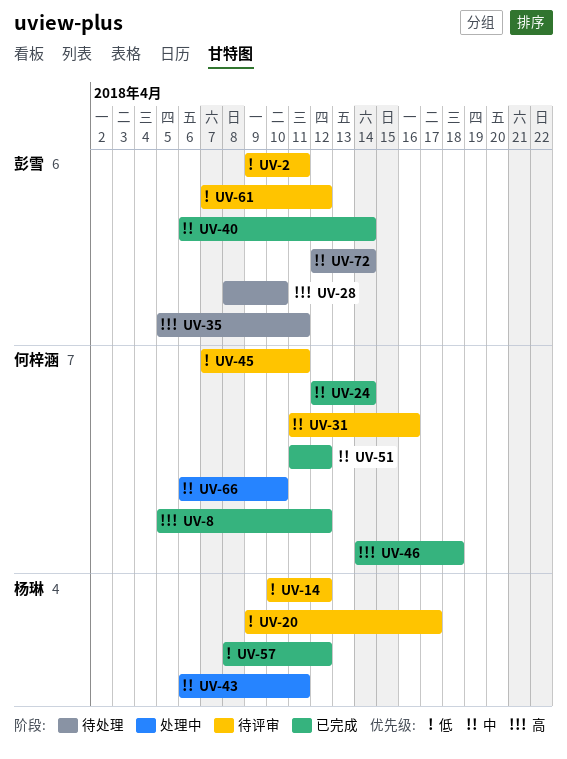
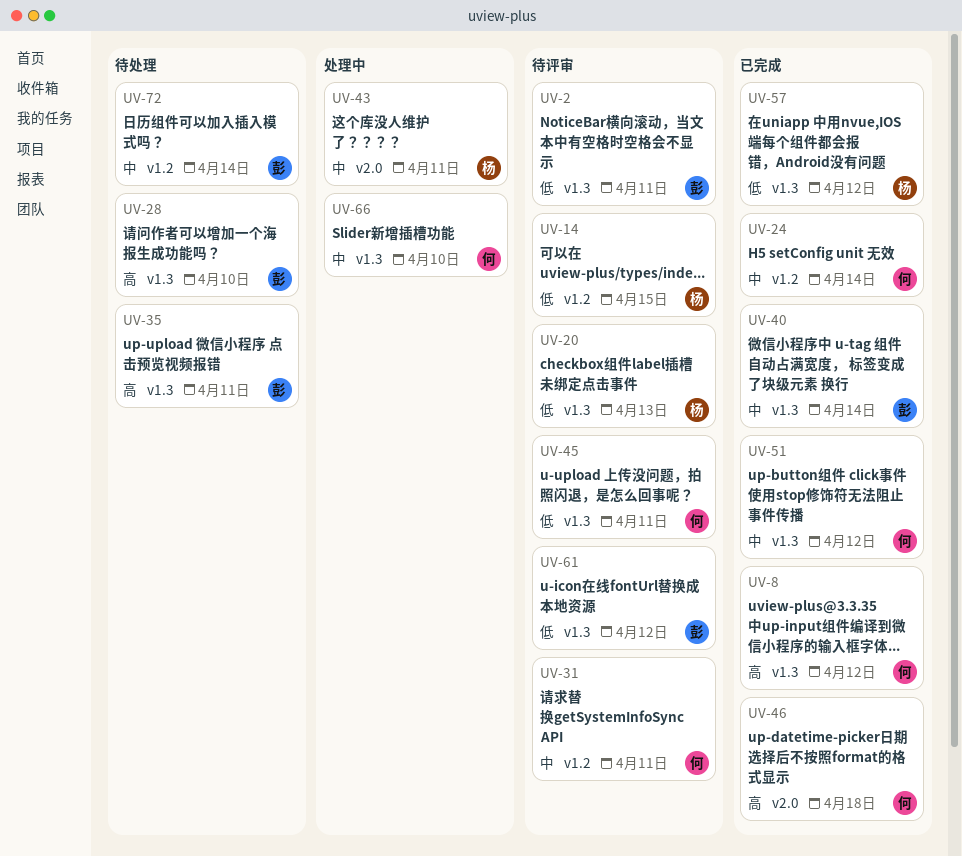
UV-14, due: Apr 12 -> Apr 15
UV-20, due: Apr 17 -> Apr 13
UV-31, due: Apr 16 -> Apr 11

